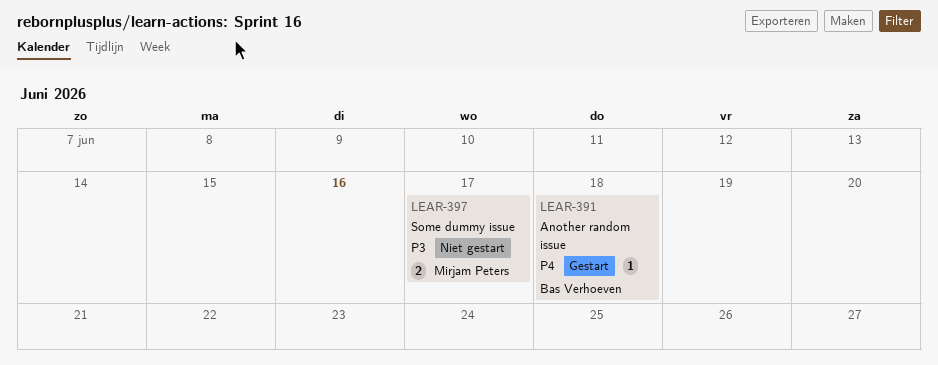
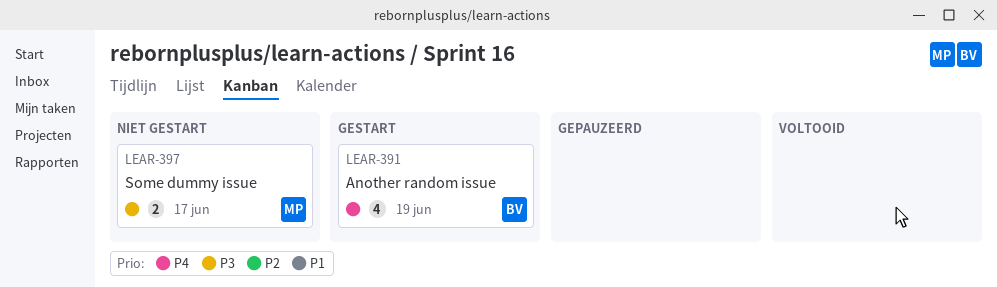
LEAR-391, estimate: 1 -> 4
LEAR-391, due: Jun 18 -> Jun 19

